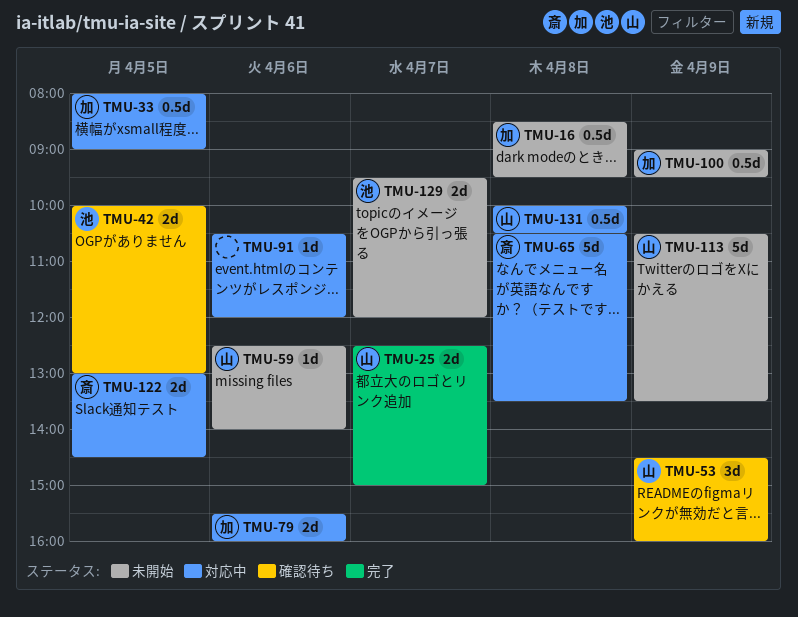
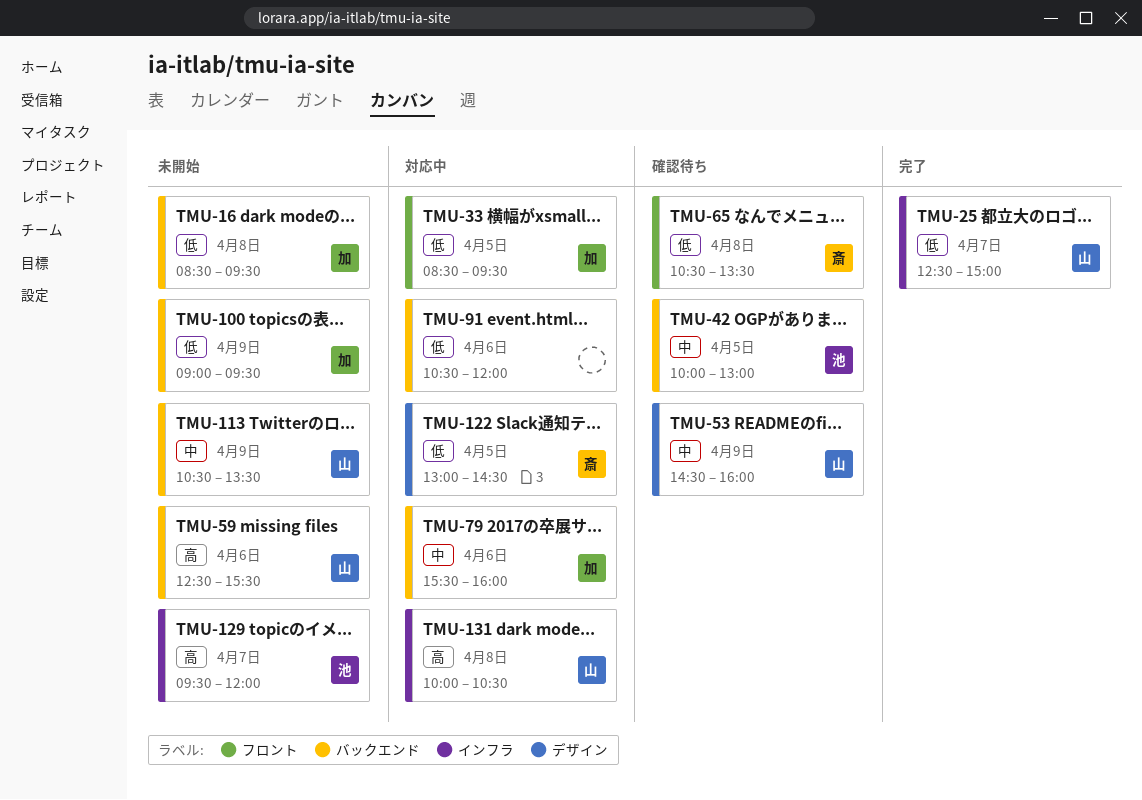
TMU-33, begins: 08:00 -> 08:30
TMU-33, ends: 09:00 -> 09:30
TMU-59, ends: 14:00 -> 15:30
TMU-65, status: 対応中 -> 確認待ち

